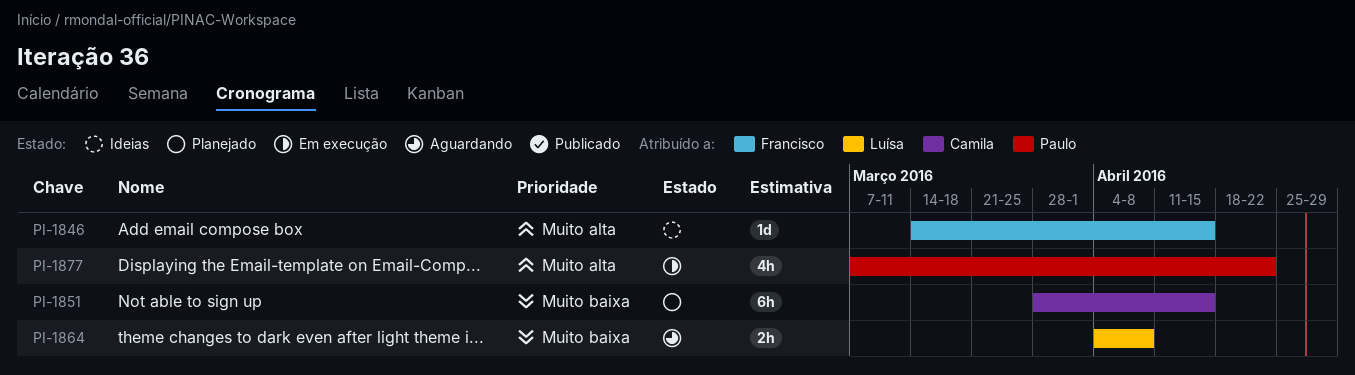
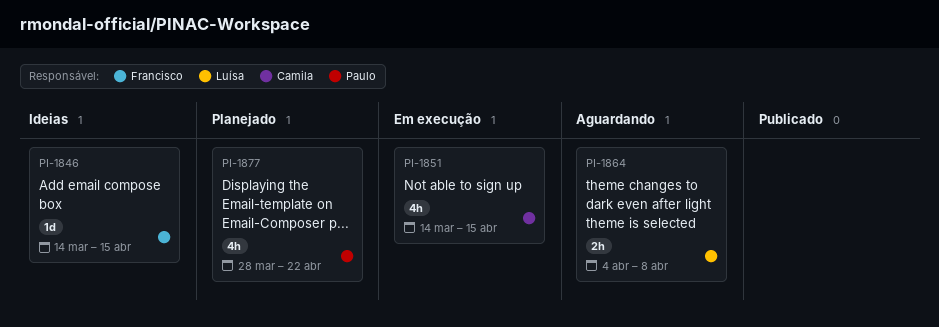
PI-1851, status: Planejado -> Em execução
PI-1851, estimate: 6h -> 4h
PI-1851, start: Mar 28 -> Mar 14
PI-1877, status: Em execução -> Planejado
PI-1877, start: Mar 7 -> Mar 28

